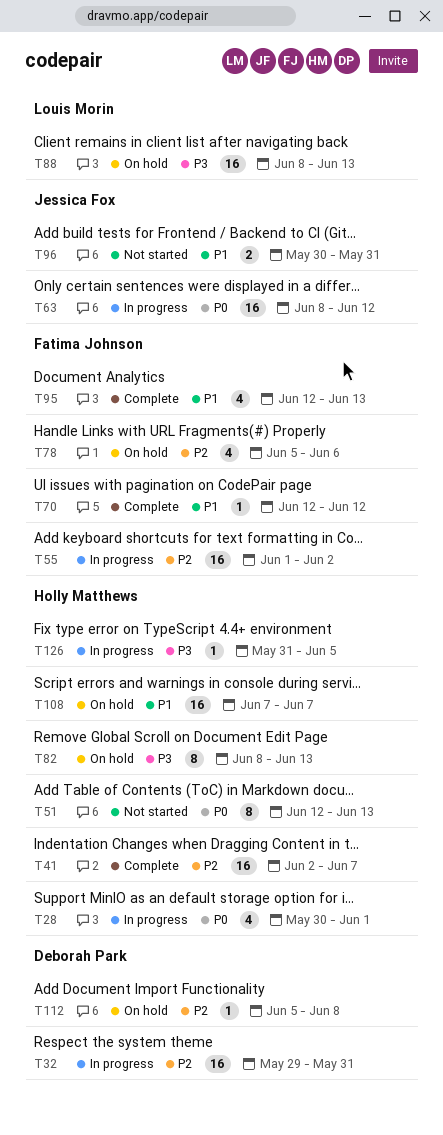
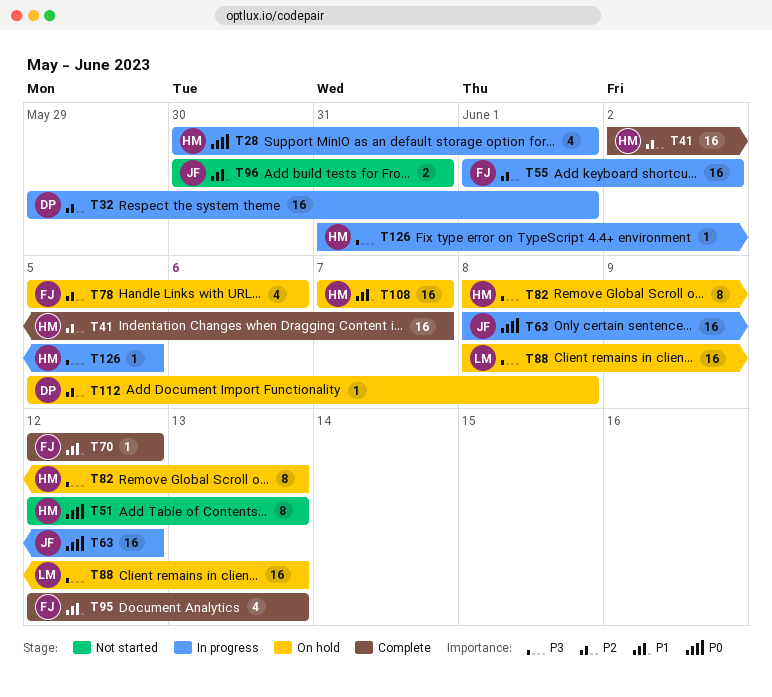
T32, due: May 31 -> Jun 1

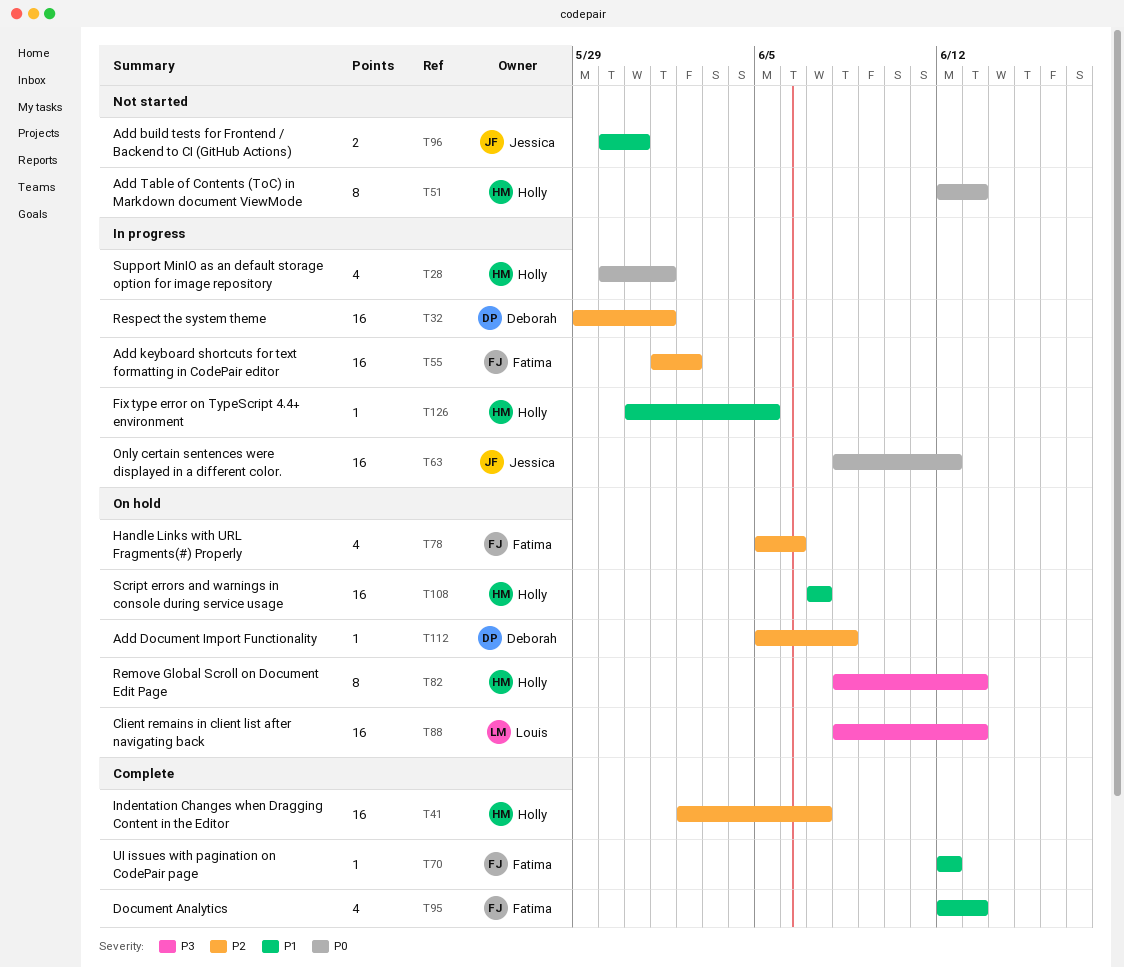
T126, priority: P3 -> P1

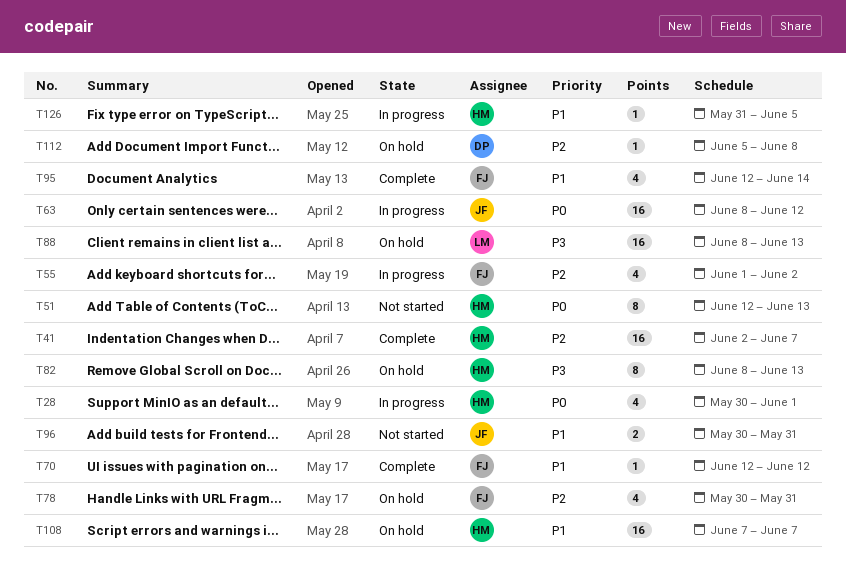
T32: present -> none
T55, estimate: 16 -> 4
T78, start: Jun 5 -> May 30
T78, due: Jun 6 -> May 31
T95, due: Jun 13 -> Jun 14

